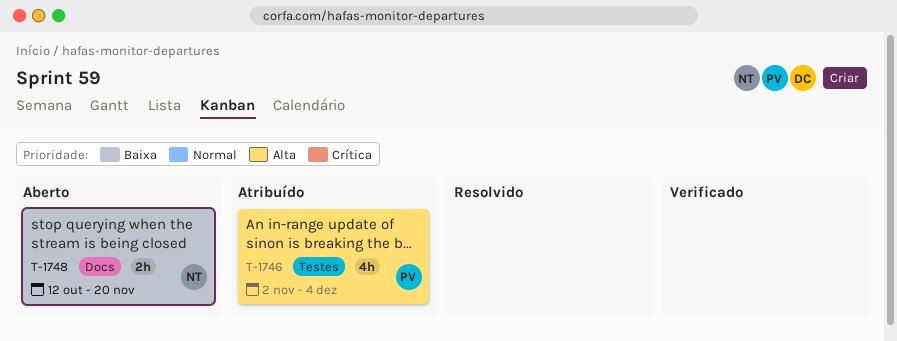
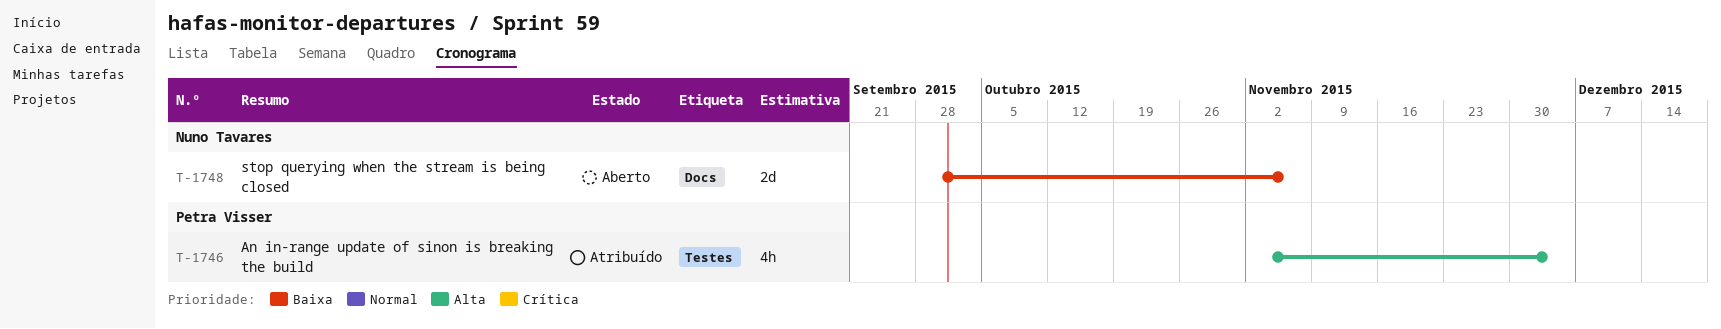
T-1748, estimate: 2h -> 2d
T-1748, start: Oct 12 -> Sep 28
T-1748, due: Nov 20 -> Nov 6

